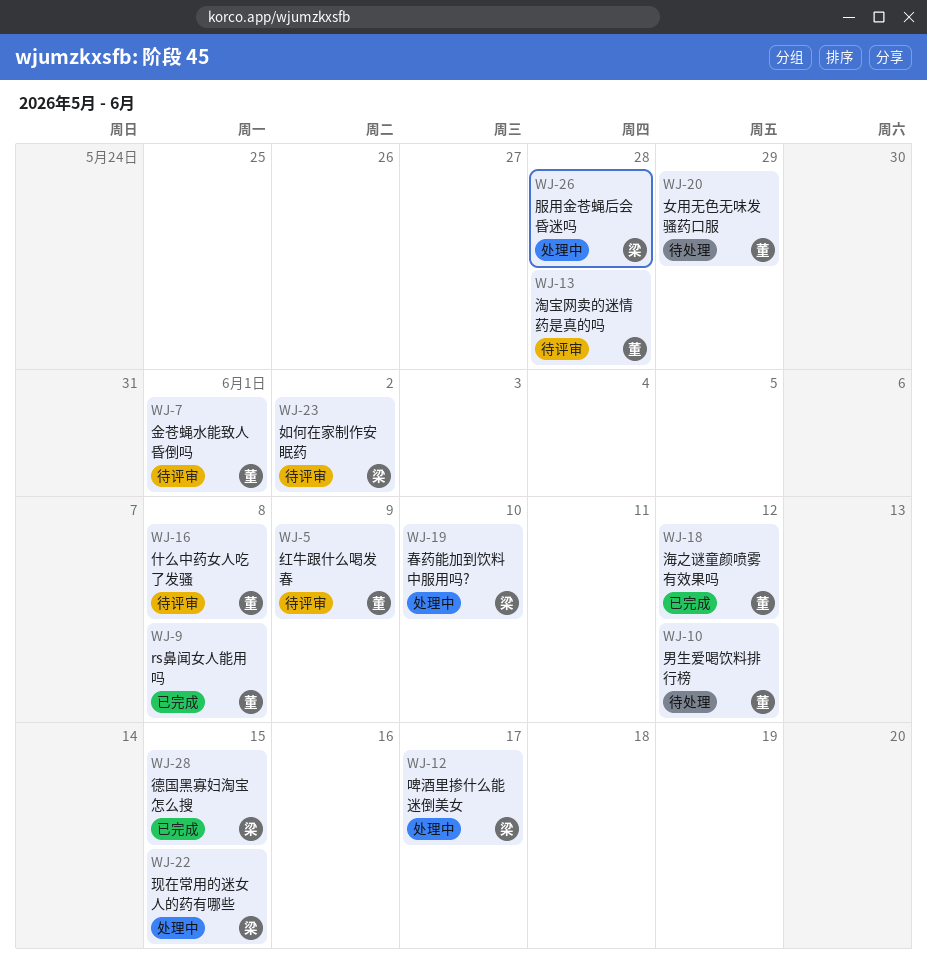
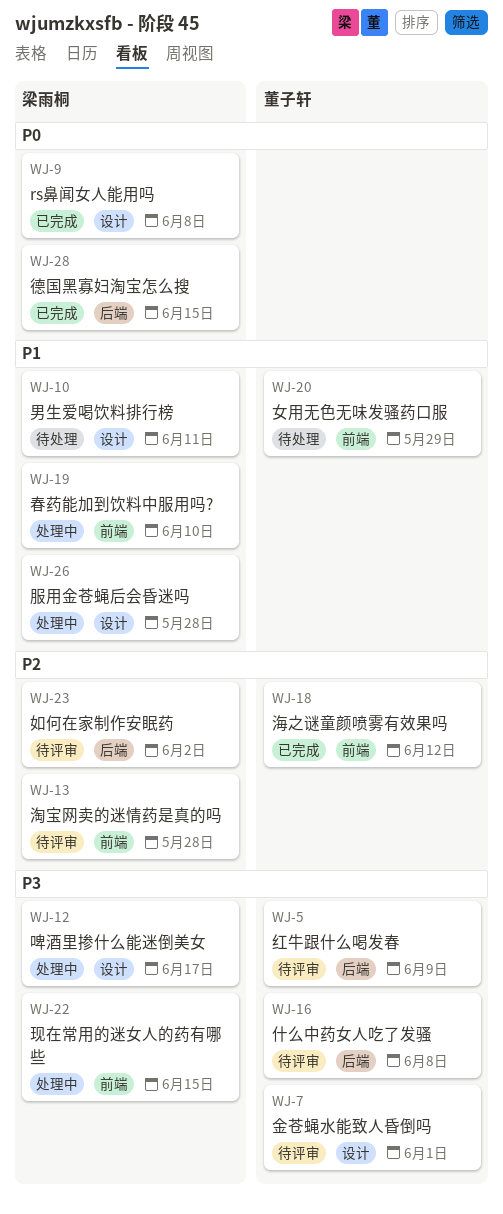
WJ-9, owner: 董子轩 -> 梁雨桐
WJ-10, owner: 董子轩 -> 梁雨桐
WJ-10, due: Jun 12 -> Jun 11
WJ-13, owner: 董子轩 -> 梁雨桐

